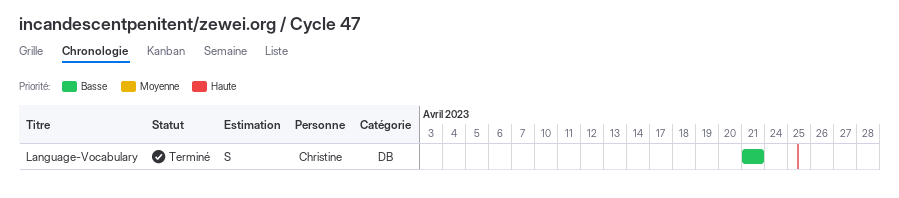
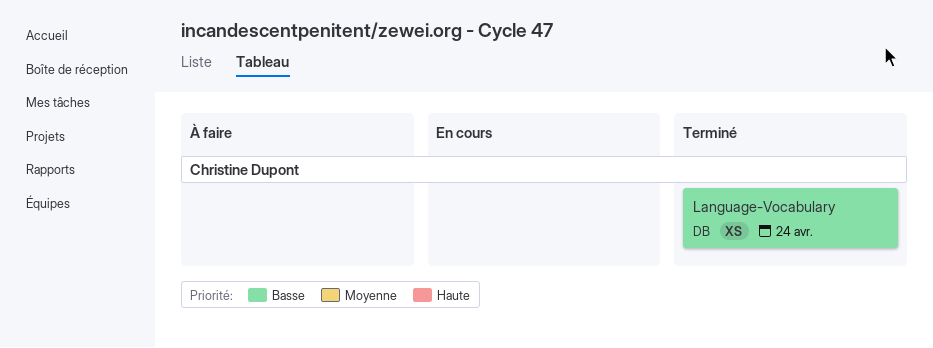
Language-Vocabulary, estimate: S -> XS
Language-Vocabulary, due: Apr 21 -> Apr 24

